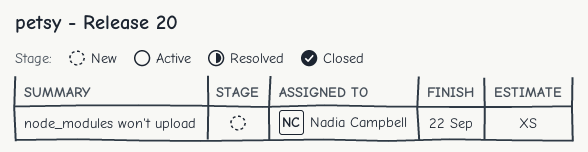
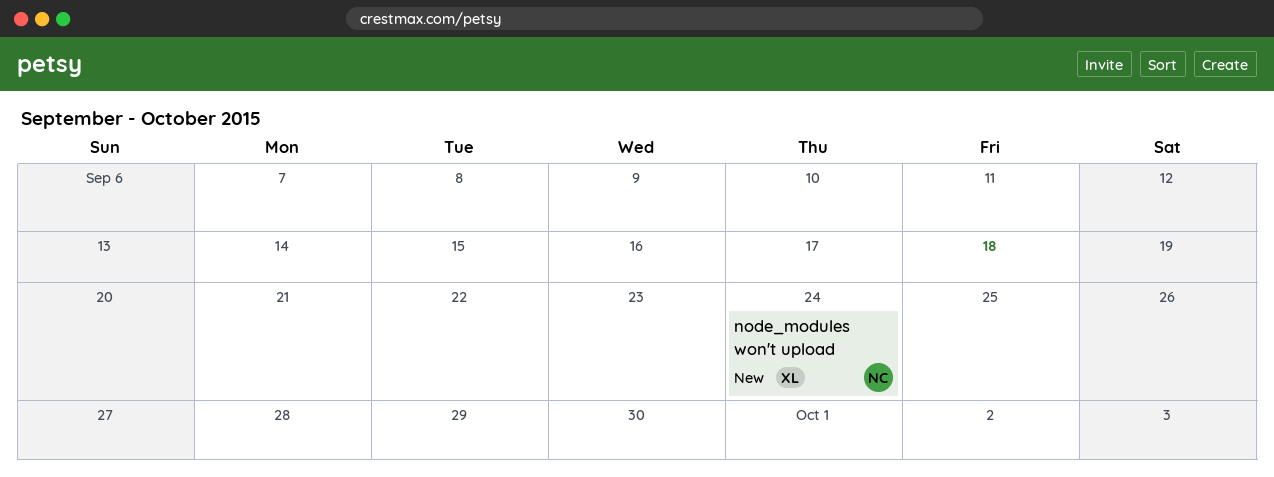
node_modules won't upload, estimate: XS -> XL
node_modules won't upload, due: Sep 22 -> Sep 24

